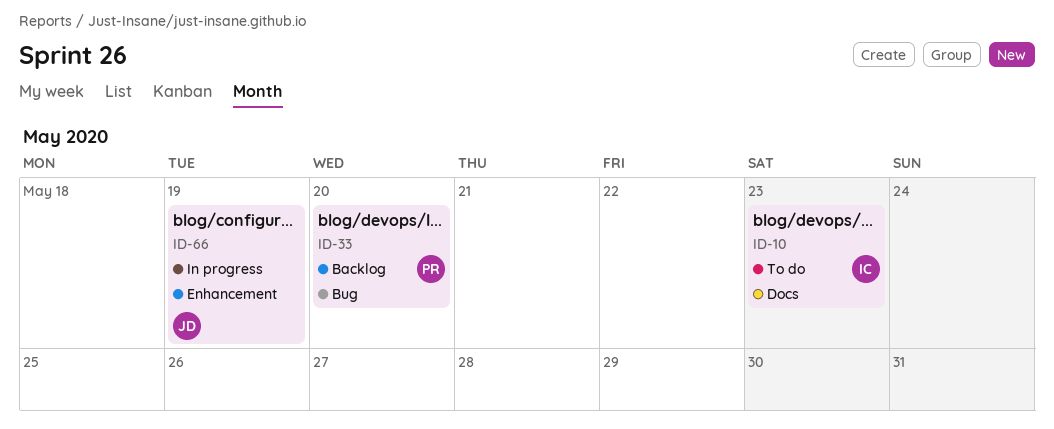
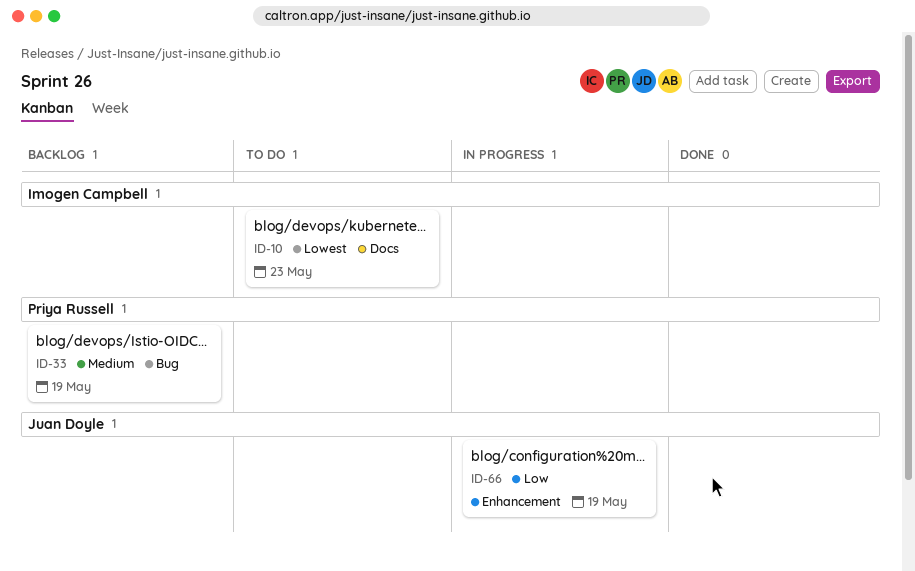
ID-33, due: May 20 -> May 19

